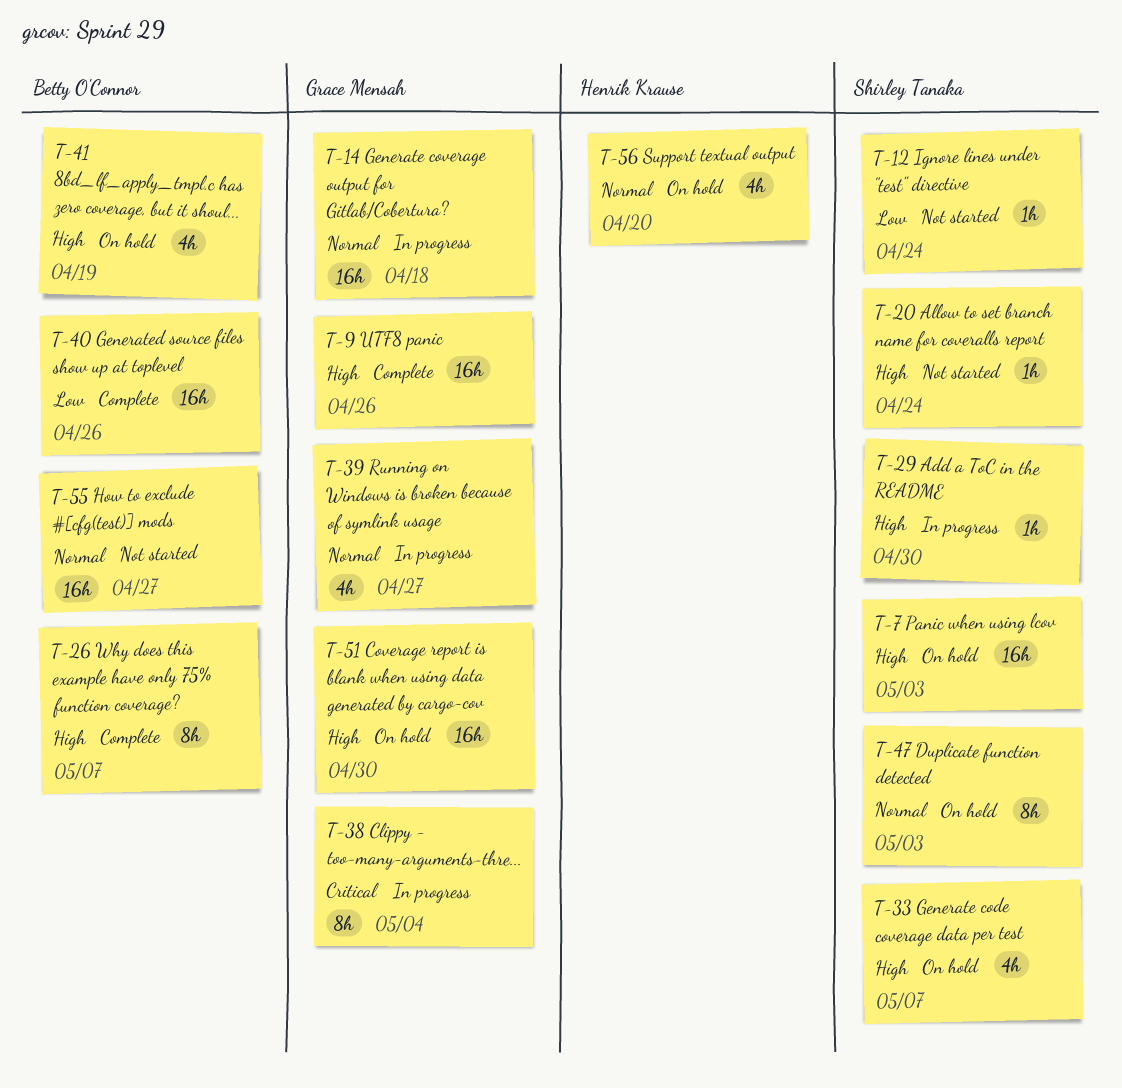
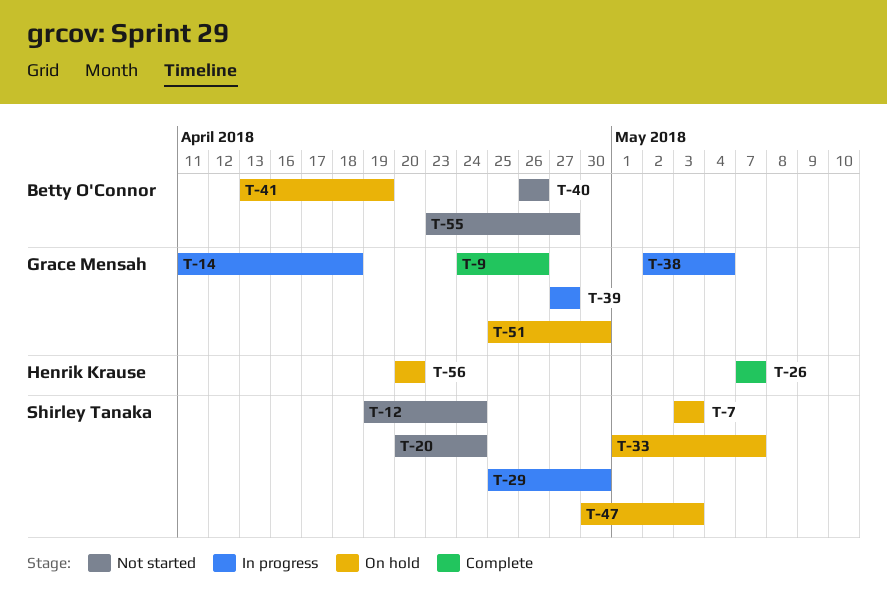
T-26, owner: Betty O'Connor -> Henrik Krause
T-40, status: Complete -> Not started

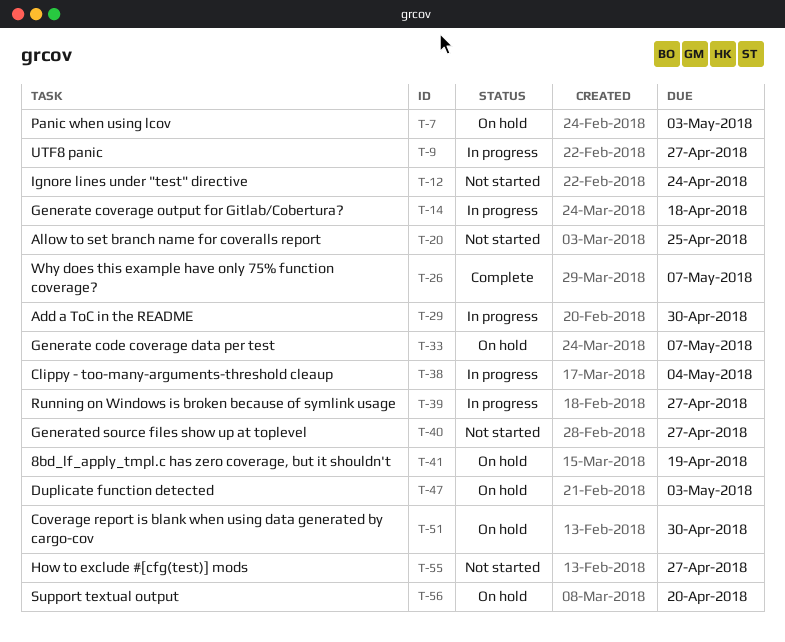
T-9, status: Complete -> In progress
T-9, due: Apr 26 -> Apr 27
T-20, due: Apr 24 -> Apr 25
T-40, due: Apr 26 -> Apr 27

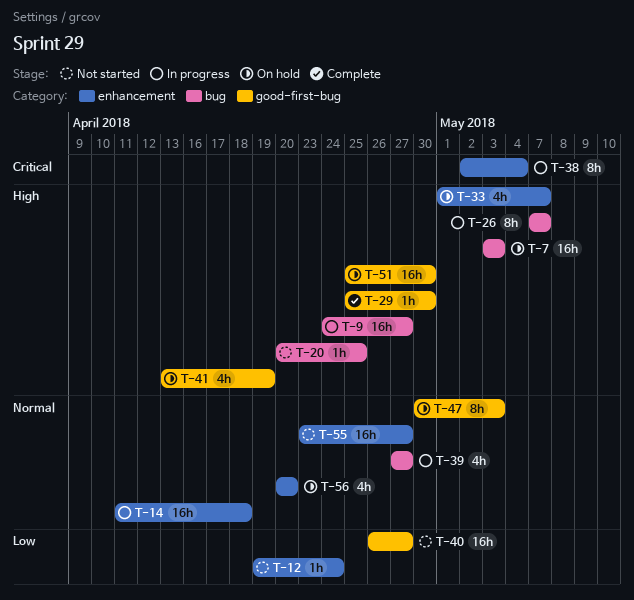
T-26, status: Complete -> In progress
T-29, status: In progress -> Complete

